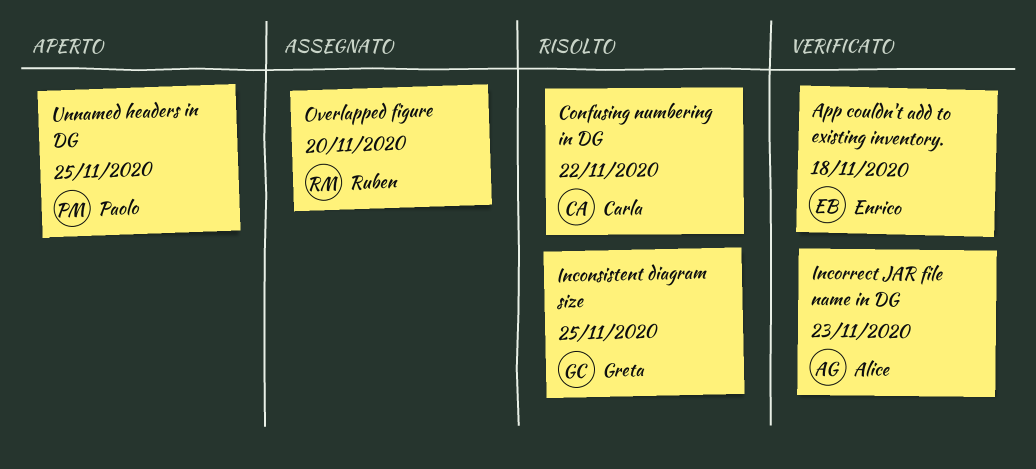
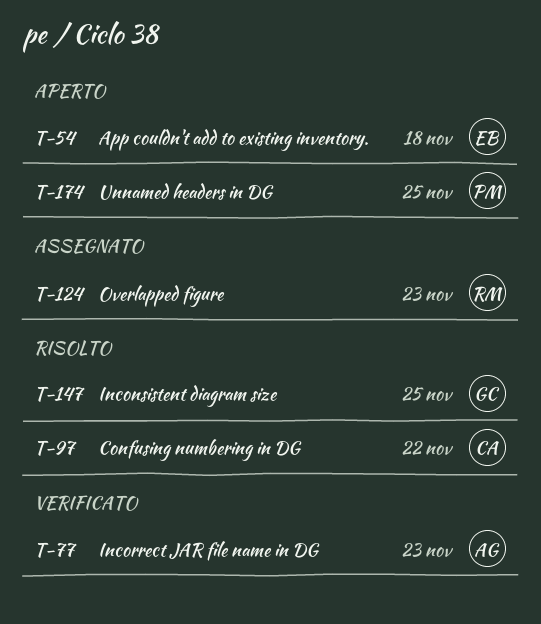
App couldn't add to existing inventory., status: Verificato -> Aperto
Overlapped figure, due: Nov 20 -> Nov 23

